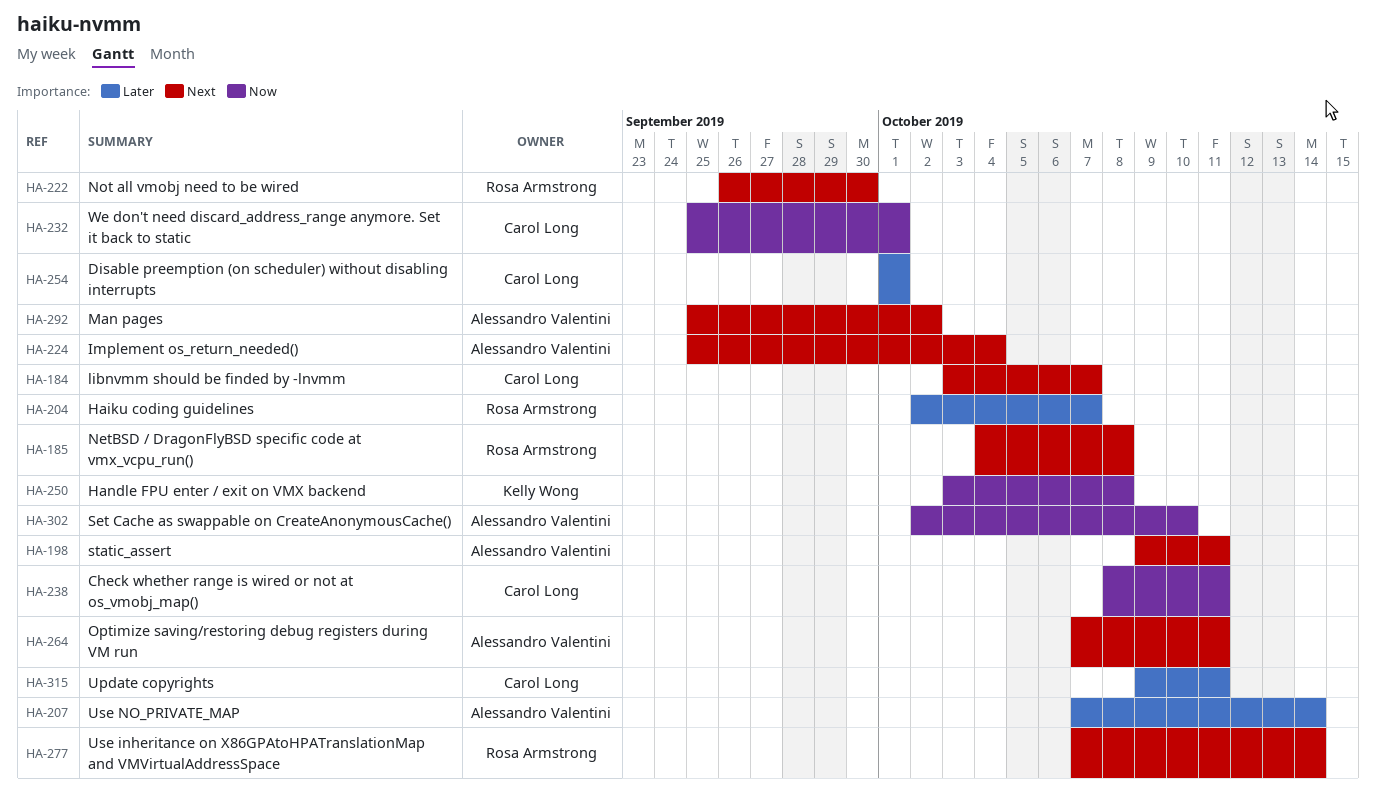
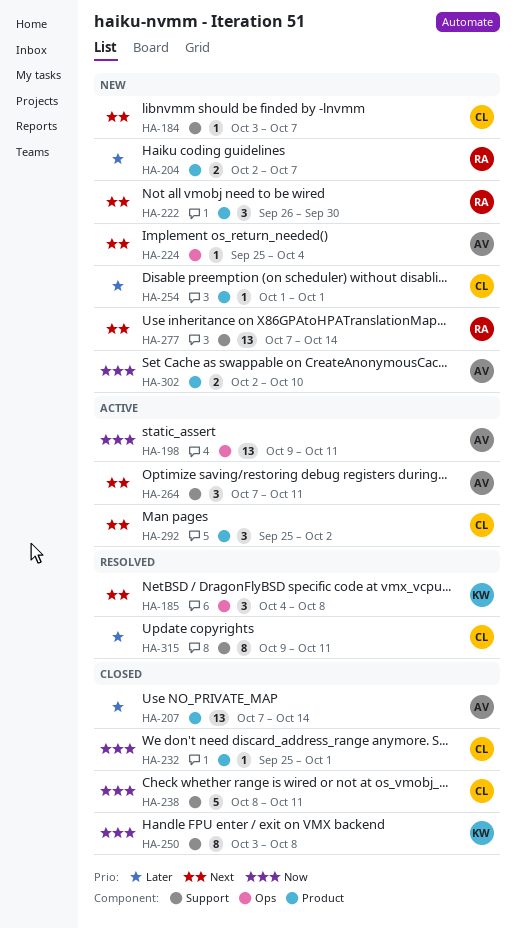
HA-185, owner: Rosa Armstrong -> Kelly Wong
HA-198, priority: Next -> Now
HA-292, owner: Alessandro Valentini -> Carol Long

